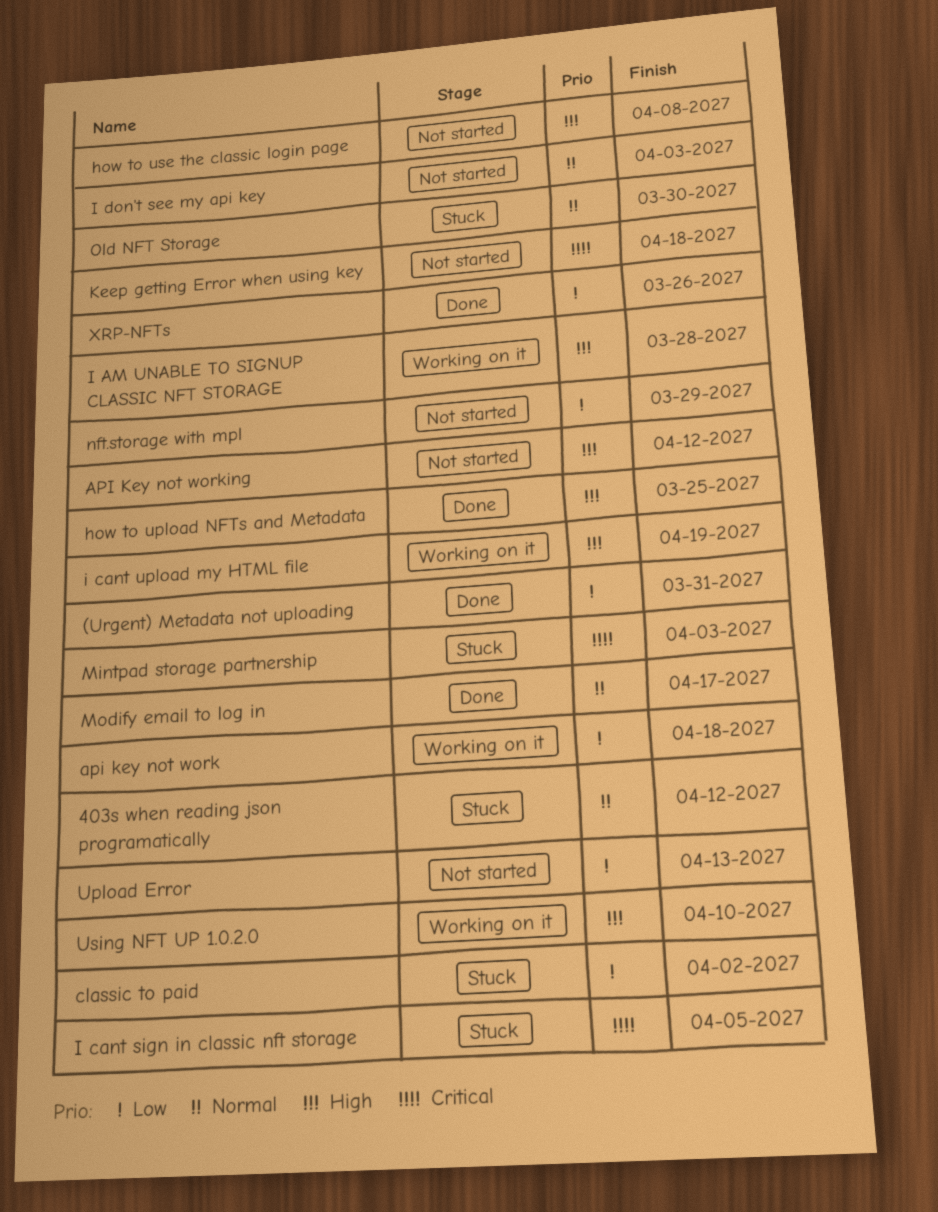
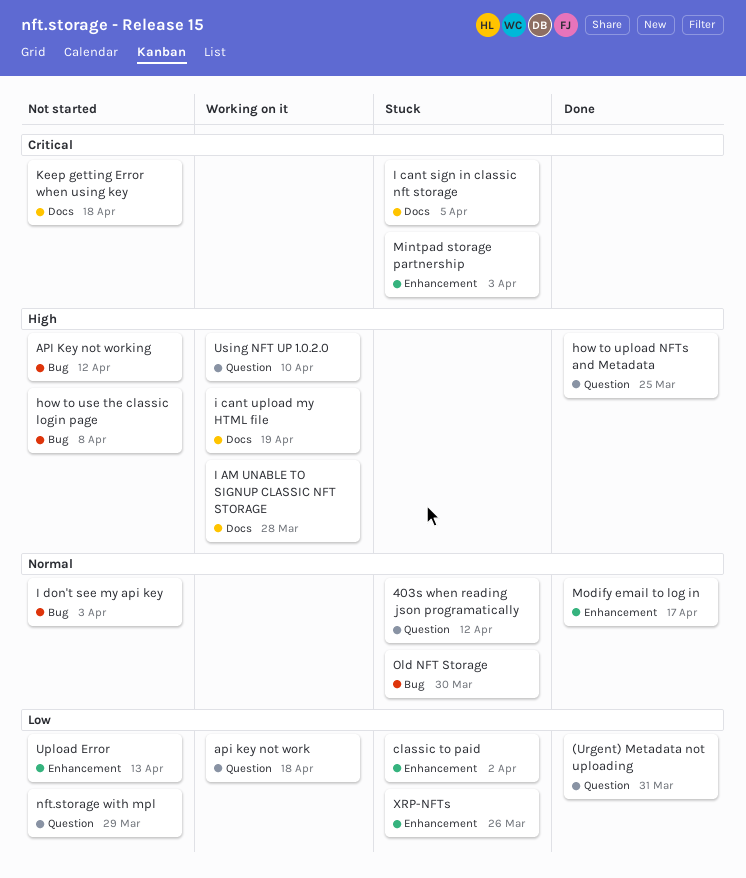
XRP-NFTs, status: Done -> Stuck

